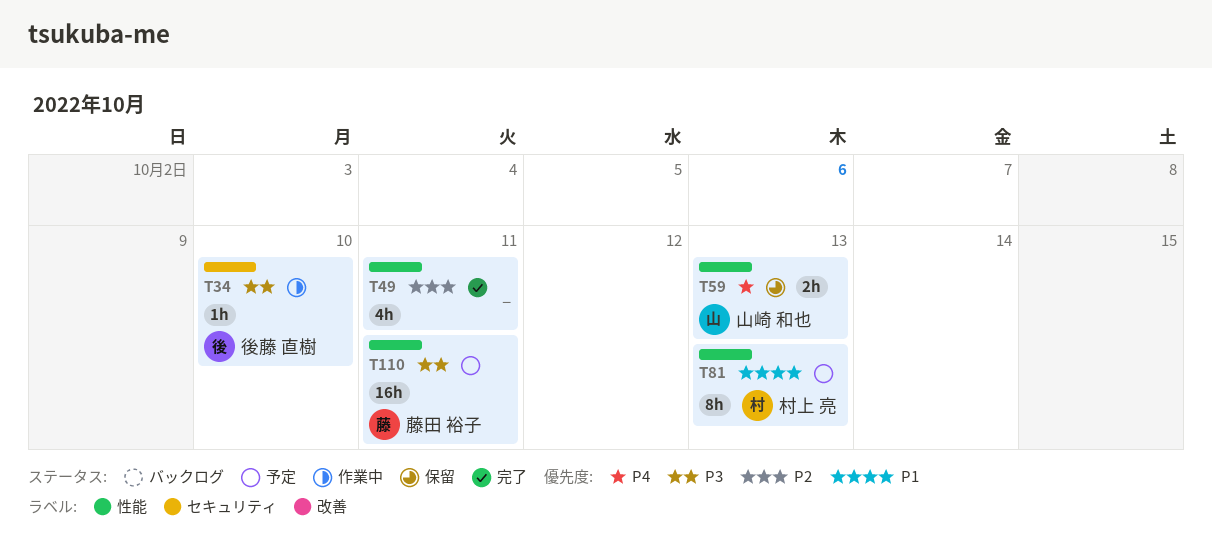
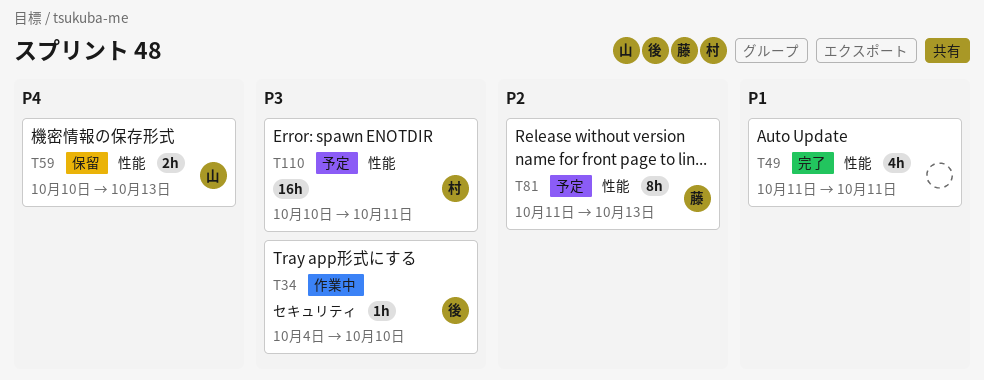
T49, priority: P2 -> P1
T81, owner: 村上 亮 -> 藤田 裕子
T81, priority: P1 -> P2
T110, owner: 藤田 裕子 -> 村上 亮

